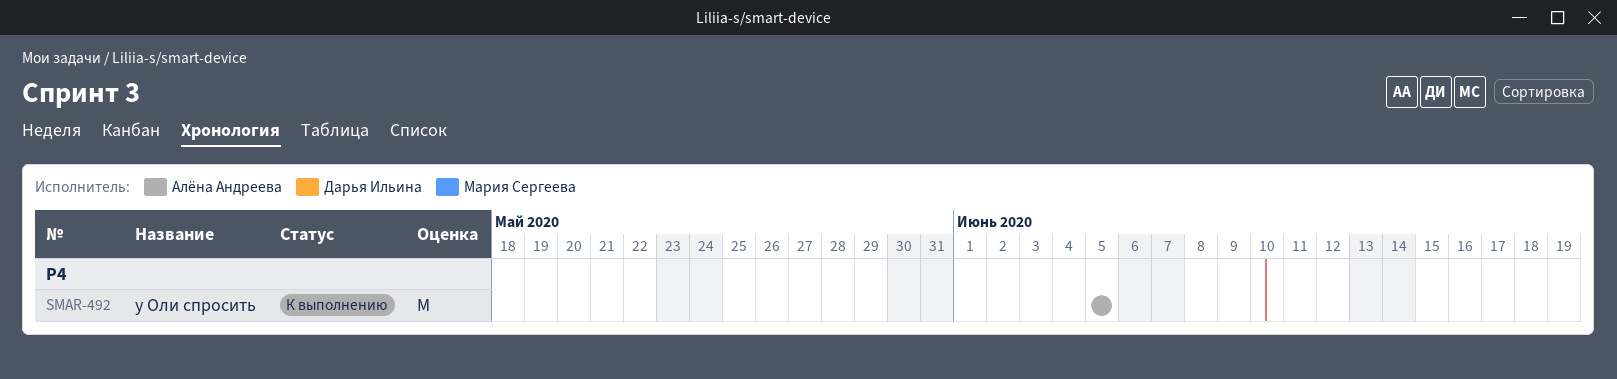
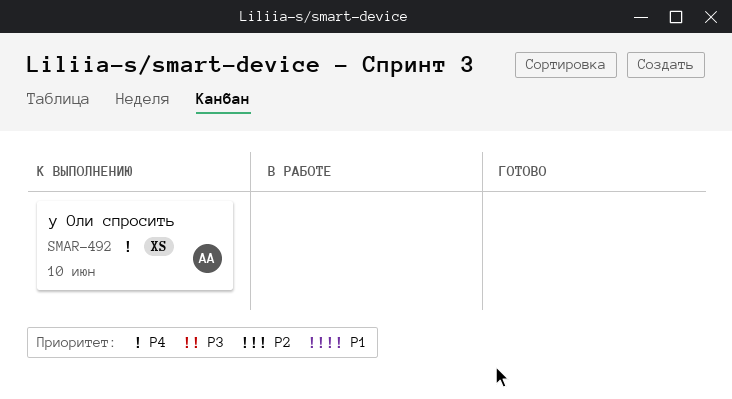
SMAR-492, estimate: M -> XS
SMAR-492, due: Jun 5 -> Jun 10

